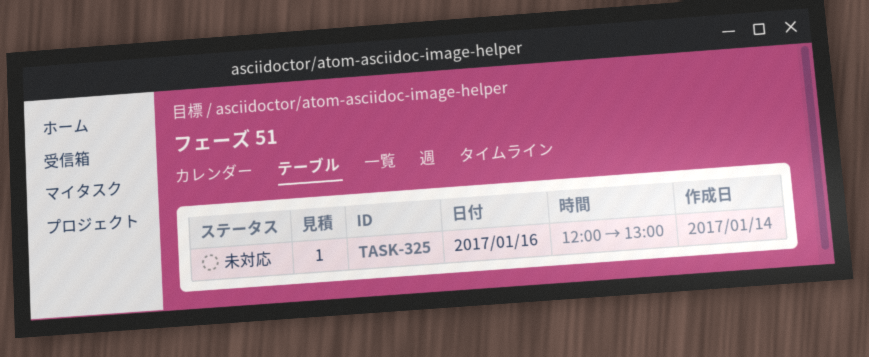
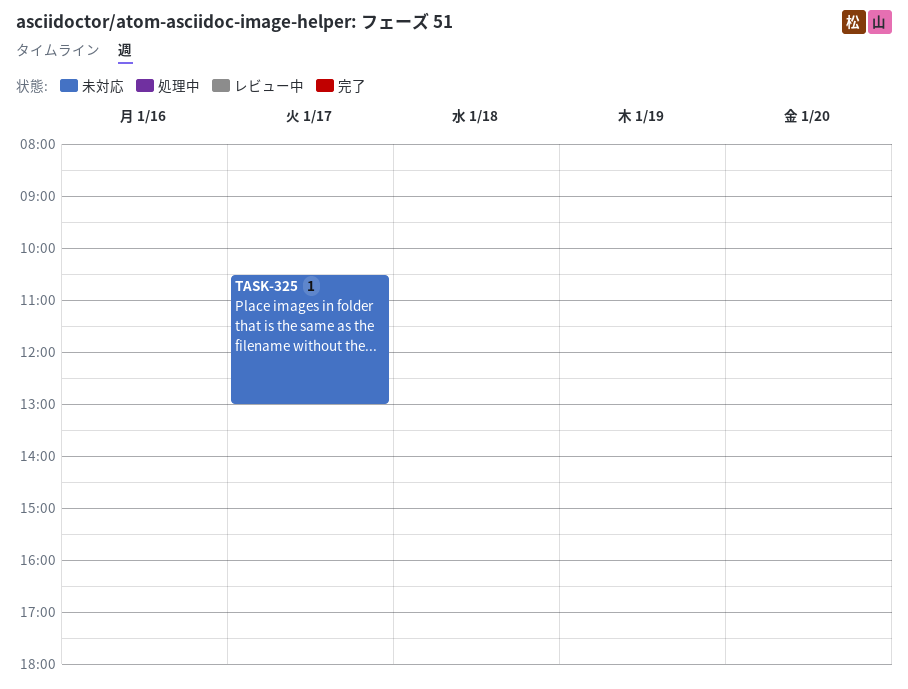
TASK-325, day: Jan 16 -> Jan 17
TASK-325, begins: 12:00 -> 10:30

